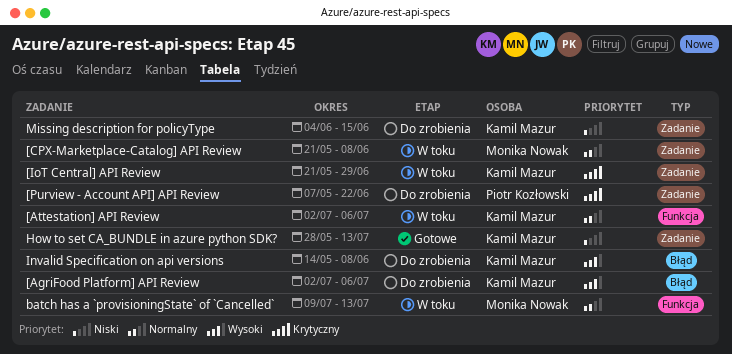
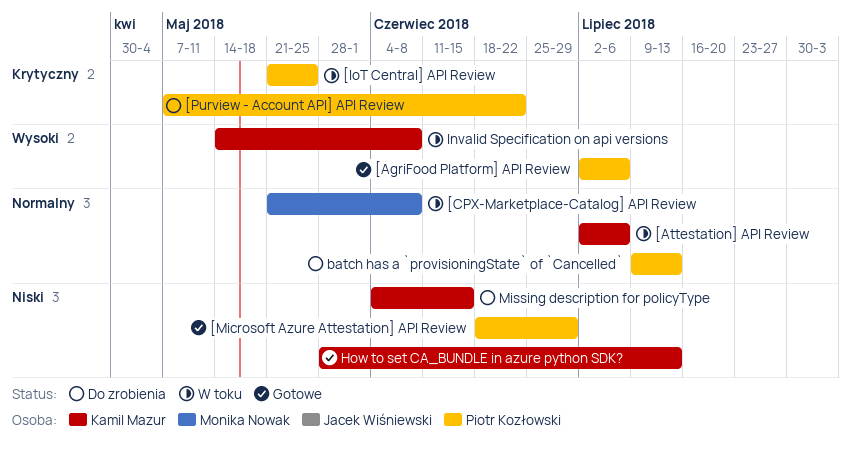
[AgriFood Platform] API Review, status: Do zrobienia -> Gotowe
[AgriFood Platform] API Review, owner: Kamil Mazur -> Piotr Kozłowski
[IoT Central] API Review, owner: Kamil Mazur -> Piotr Kozłowski
[IoT Central] API Review, due: Jun 29 -> May 25
[Microsoft Azure Attestation] API Review: none -> present
batch has a `provisioningState` of `Cancelled`, status: W toku -> Do zrobienia
batch has a `provisioningState` of `Cancelled`, owner: Monika Nowak -> Piotr Kozłowski
Invalid Specification on api versions, status: Do zrobienia -> W toku

